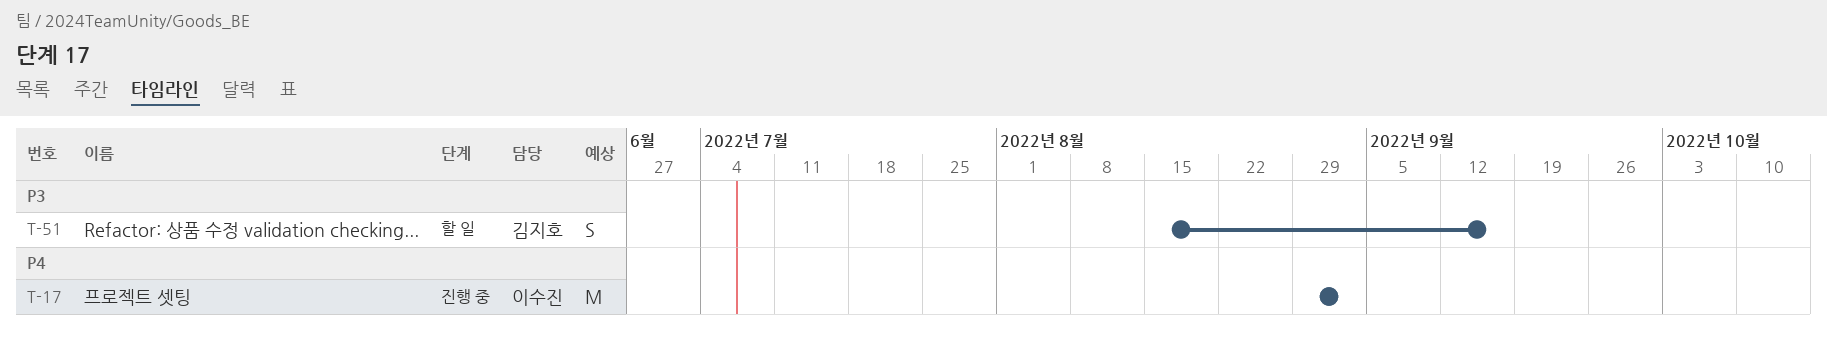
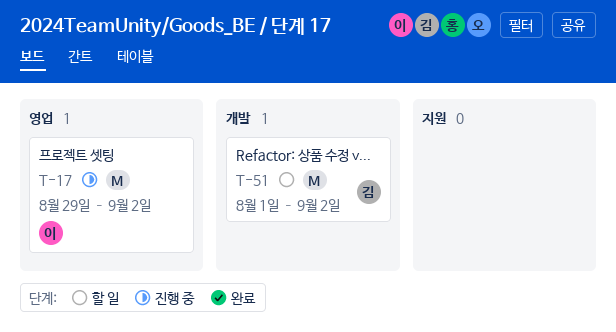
T-51, estimate: S -> M
T-51, start: Aug 15 -> Aug 1
T-51, due: Sep 16 -> Sep 2

